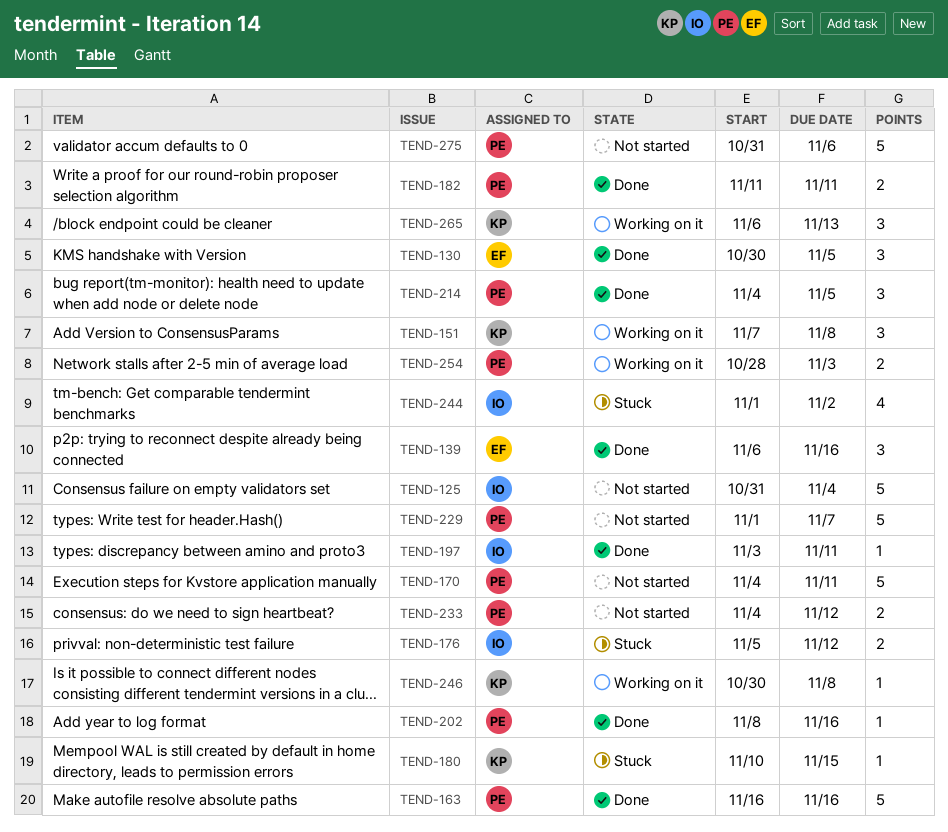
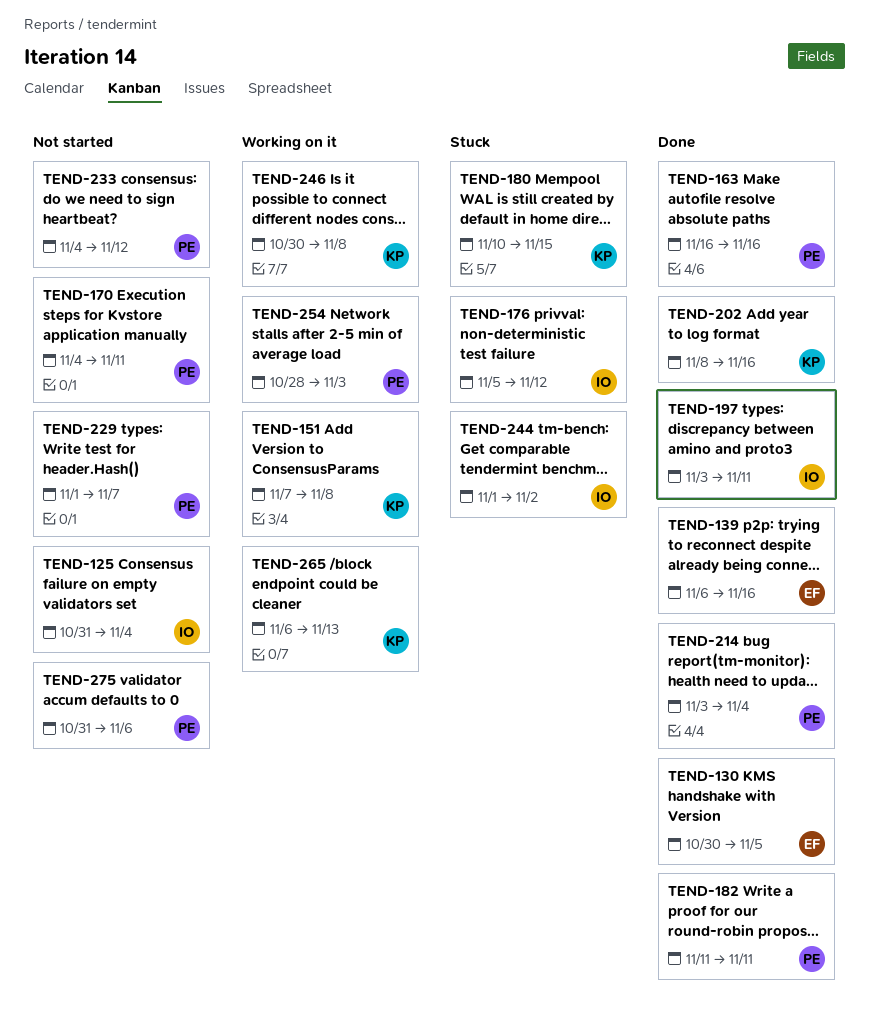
TEND-202, owner: PE -> KP
TEND-214, start: Nov 4 -> Nov 3
TEND-214, due: Nov 5 -> Nov 4

